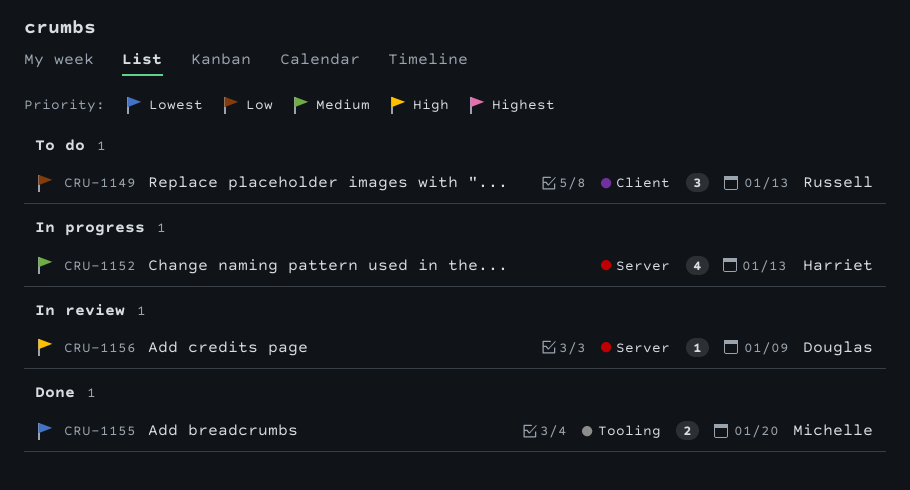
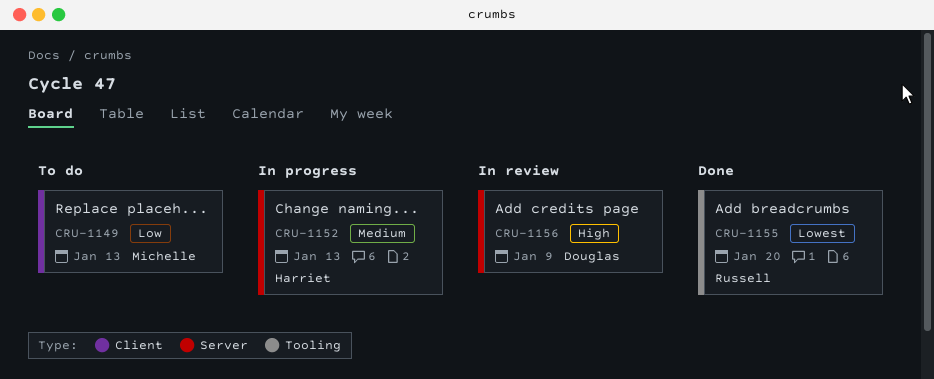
CRU-1149, owner: Russell -> Michelle
CRU-1155, owner: Michelle -> Russell

